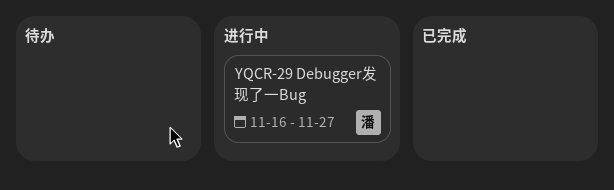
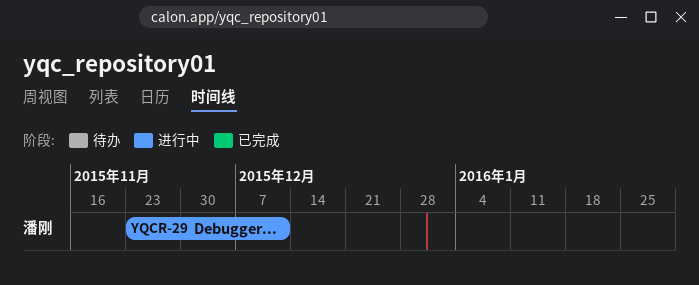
YQCR-29, start: Nov 16 -> Nov 23
YQCR-29, due: Nov 27 -> Dec 11

